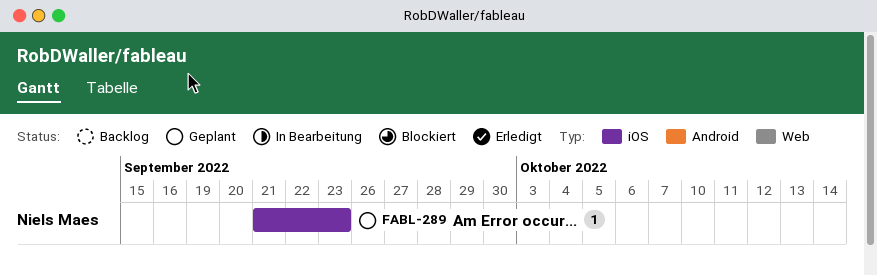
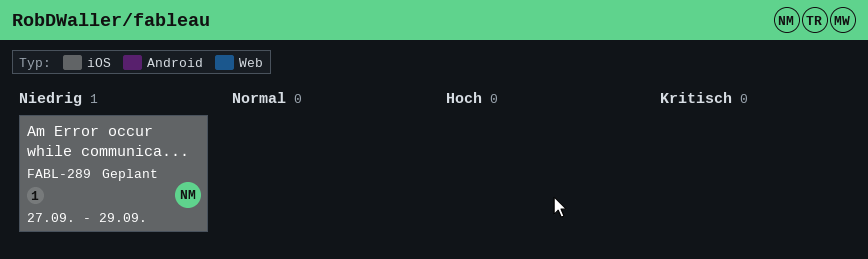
FABL-289, start: Sep 21 -> Sep 27
FABL-289, due: Sep 23 -> Sep 29

